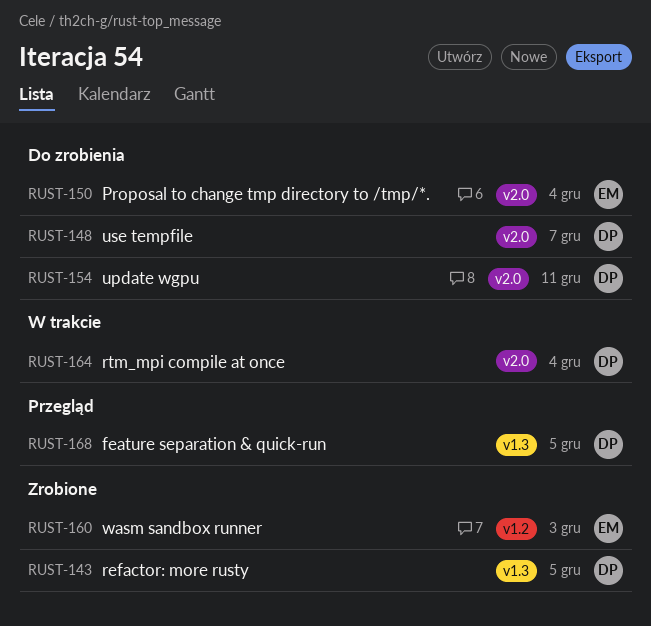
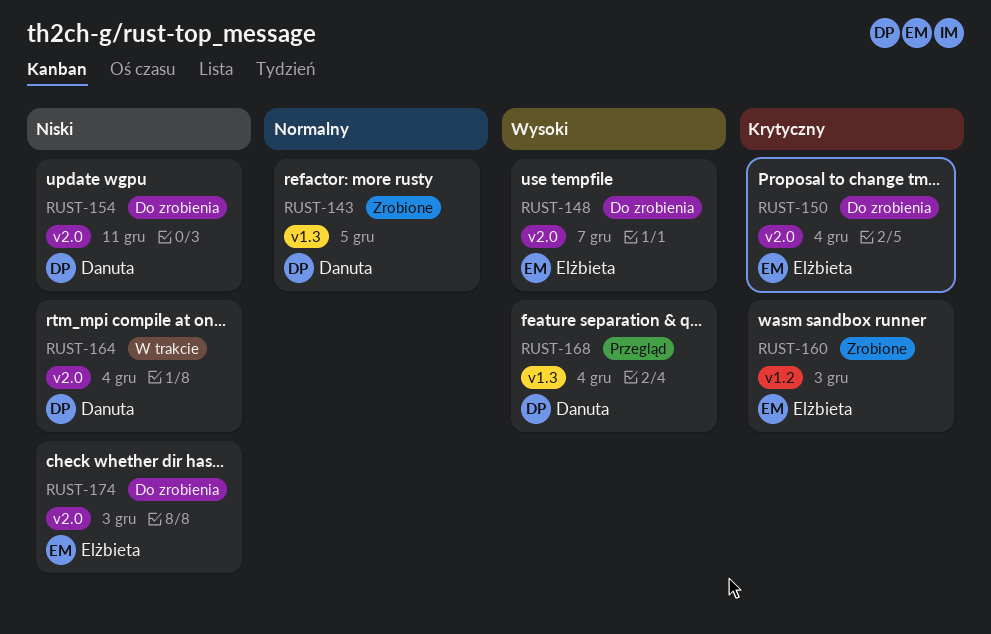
RUST-148, owner: Danuta -> Elżbieta
RUST-168, due: Dec 5 -> Dec 4
RUST-174: none -> present

